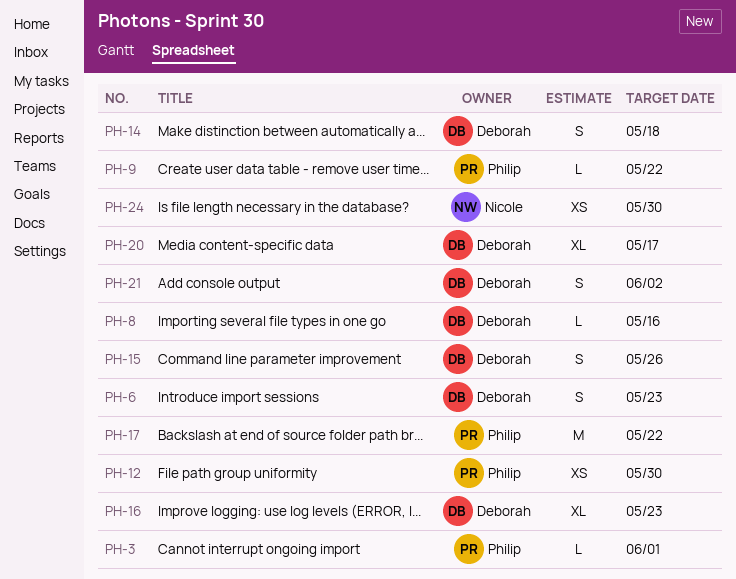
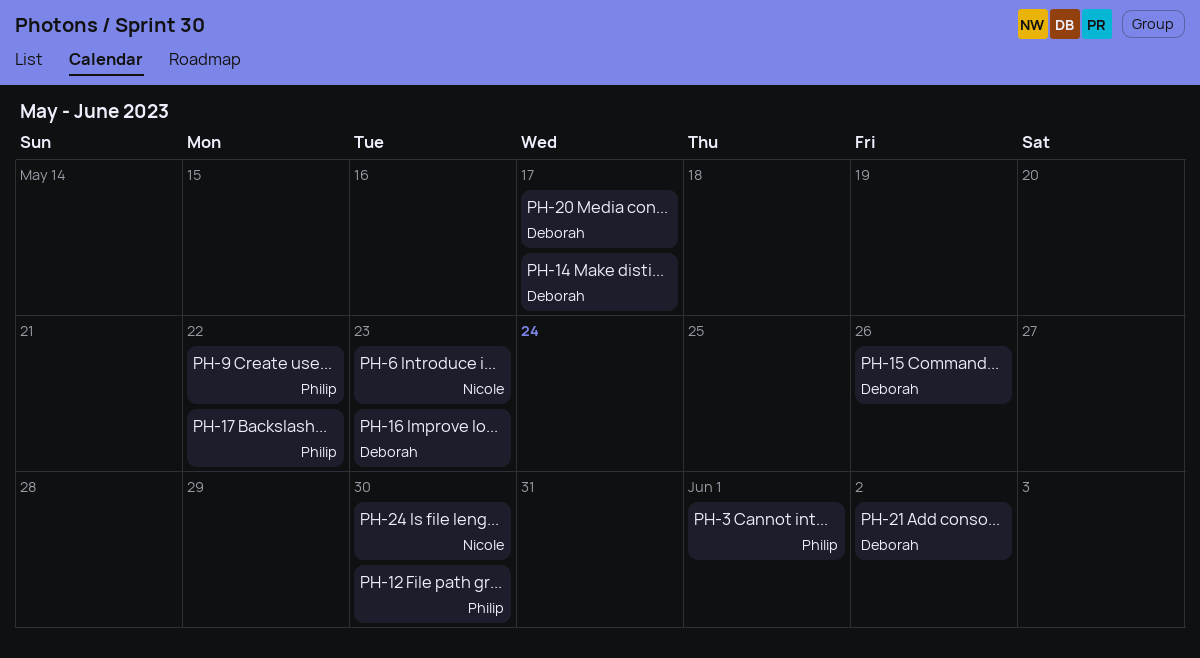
PH-6, owner: Deborah -> Nicole
PH-8: present -> none
PH-14, due: May 18 -> May 17

